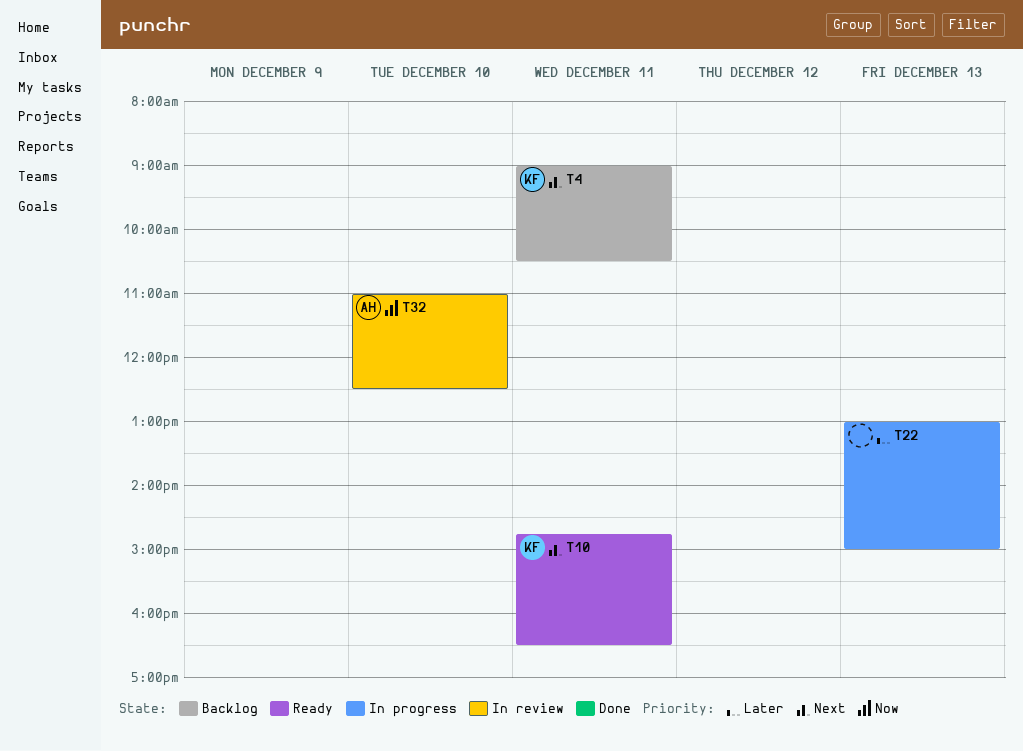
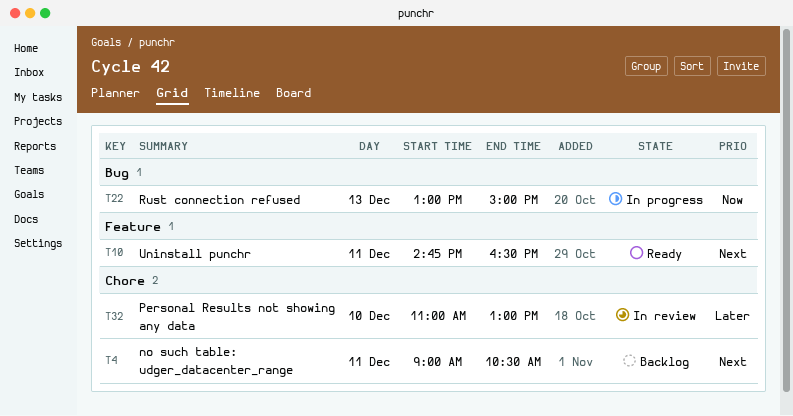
T22, priority: Later -> Now
T32, priority: Now -> Later
T32, ends: 12:30 -> 13:00

